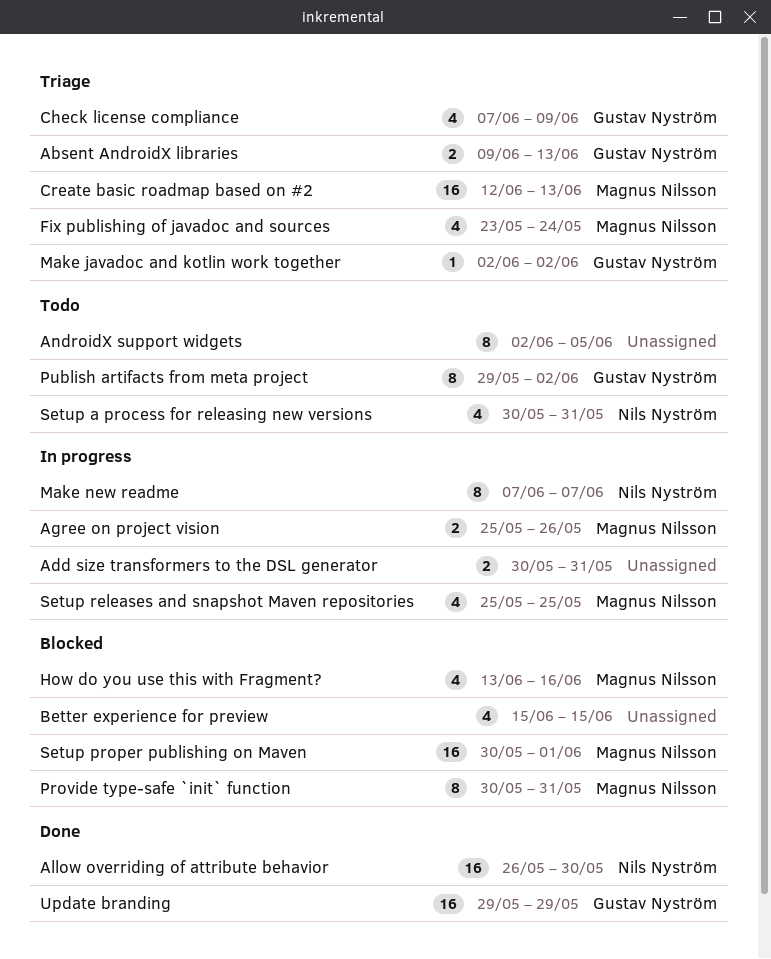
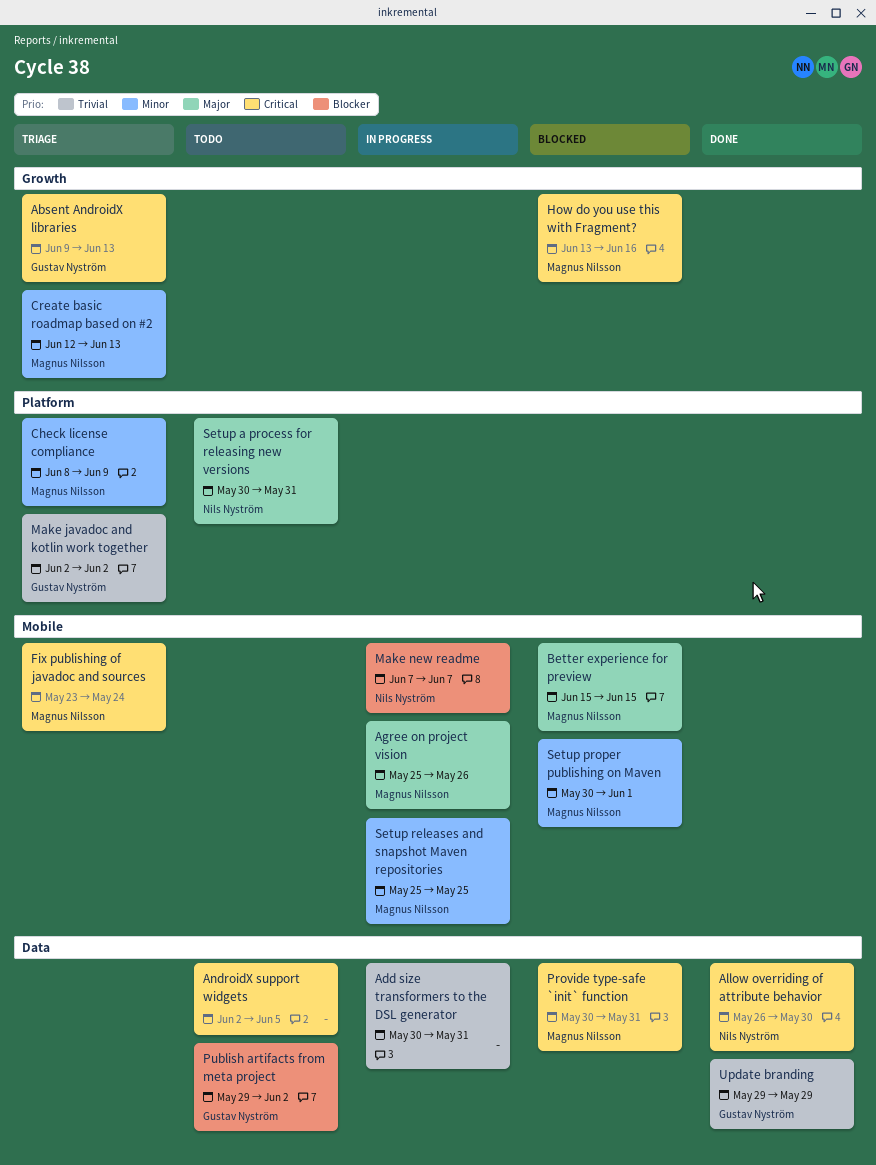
Better experience for preview, owner: none -> Magnus Nilsson
Check license compliance, owner: Gustav Nyström -> Magnus Nilsson
Check license compliance, start: Jun 7 -> Jun 8

